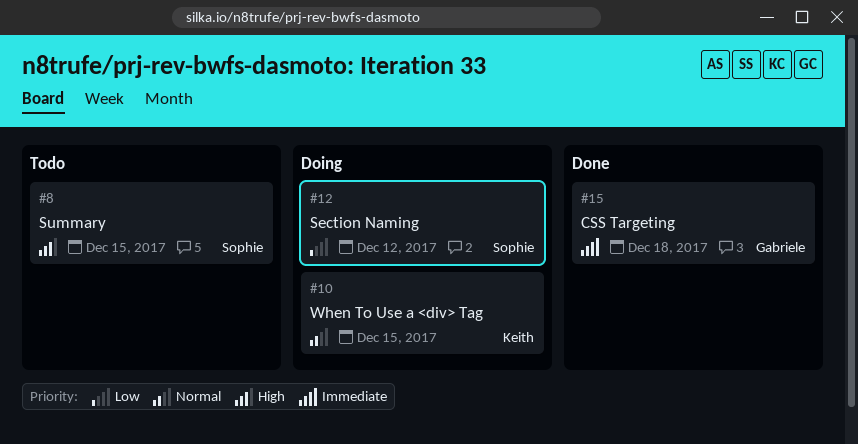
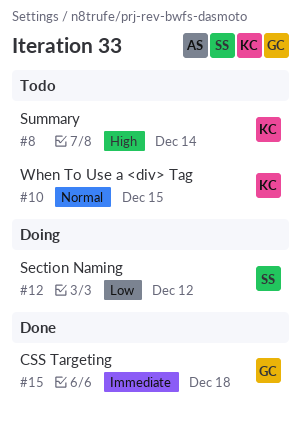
#8, owner: Sophie -> Keith
#8, due: Dec 15 -> Dec 14
#10, status: Doing -> Todo

